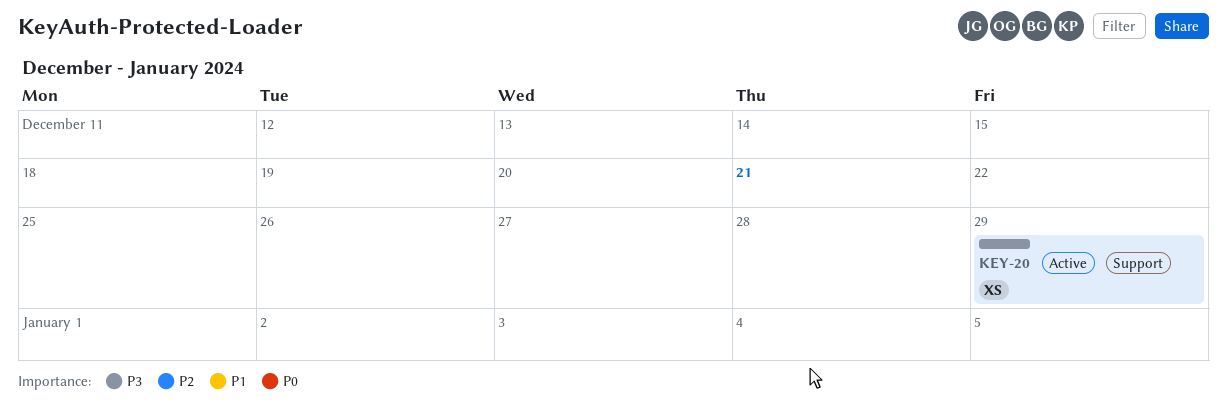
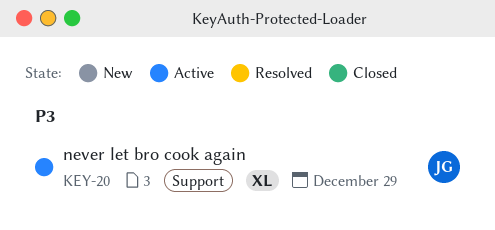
KEY-20, estimate: XS -> XL

